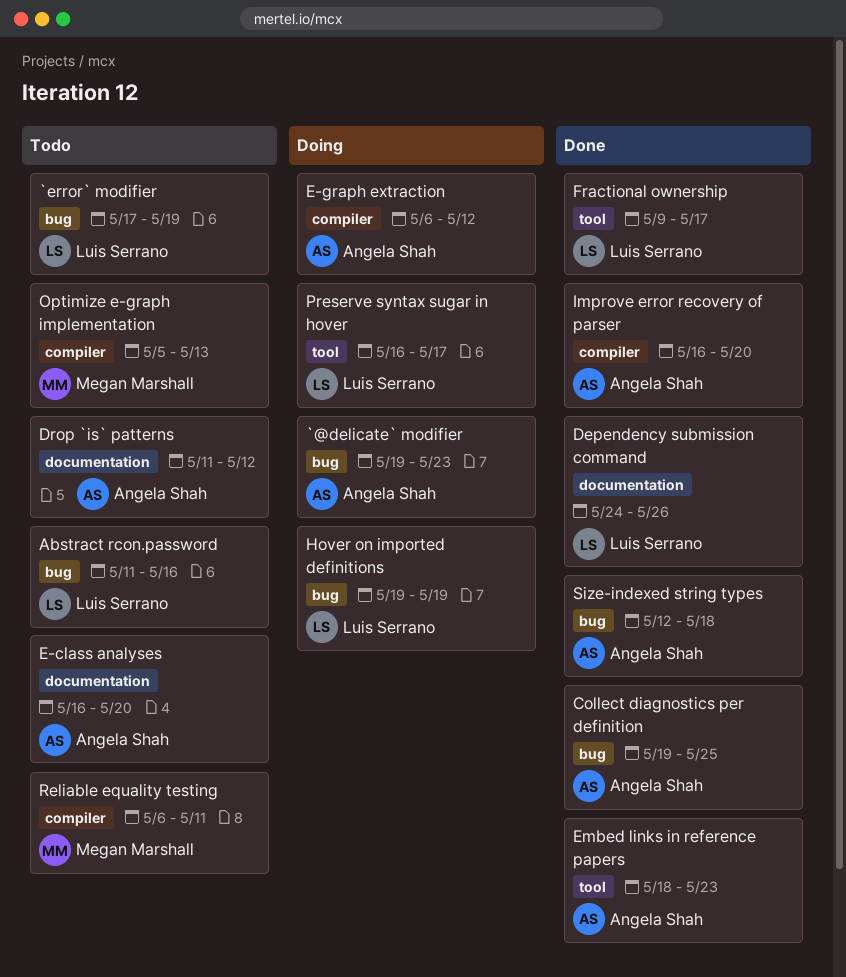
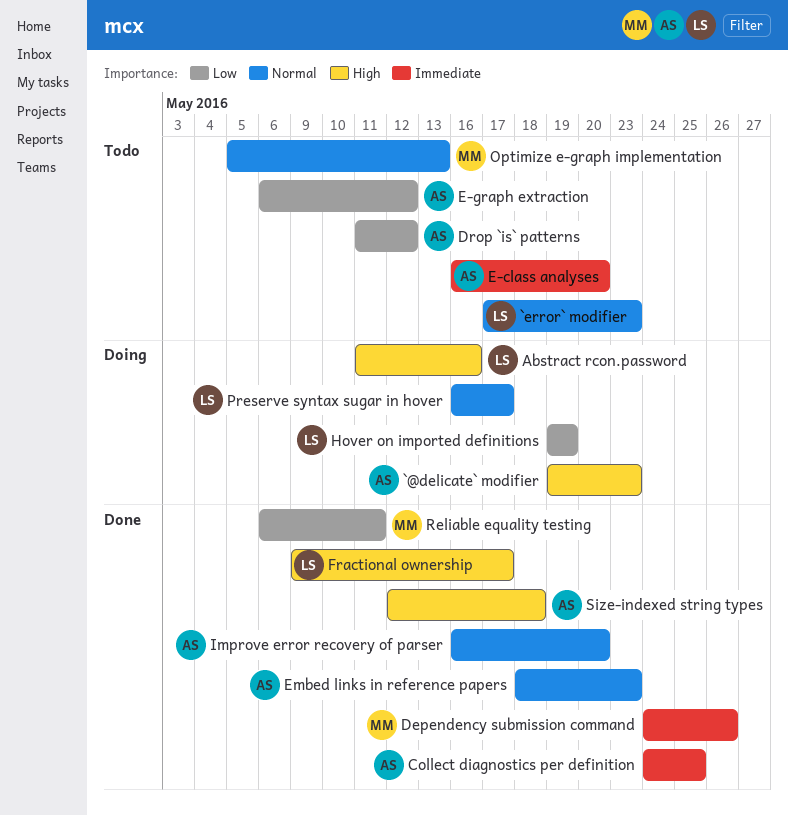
`error` modifier, due: May 19 -> May 23
Abstract rcon.password, status: Todo -> Doing
Collect diagnostics per definition, start: May 19 -> May 24
Dependency submission command, owner: Luis Serrano -> Megan Marshall
E-graph extraction, status: Doing -> Todo
Reliable equality testing, status: Todo -> Done

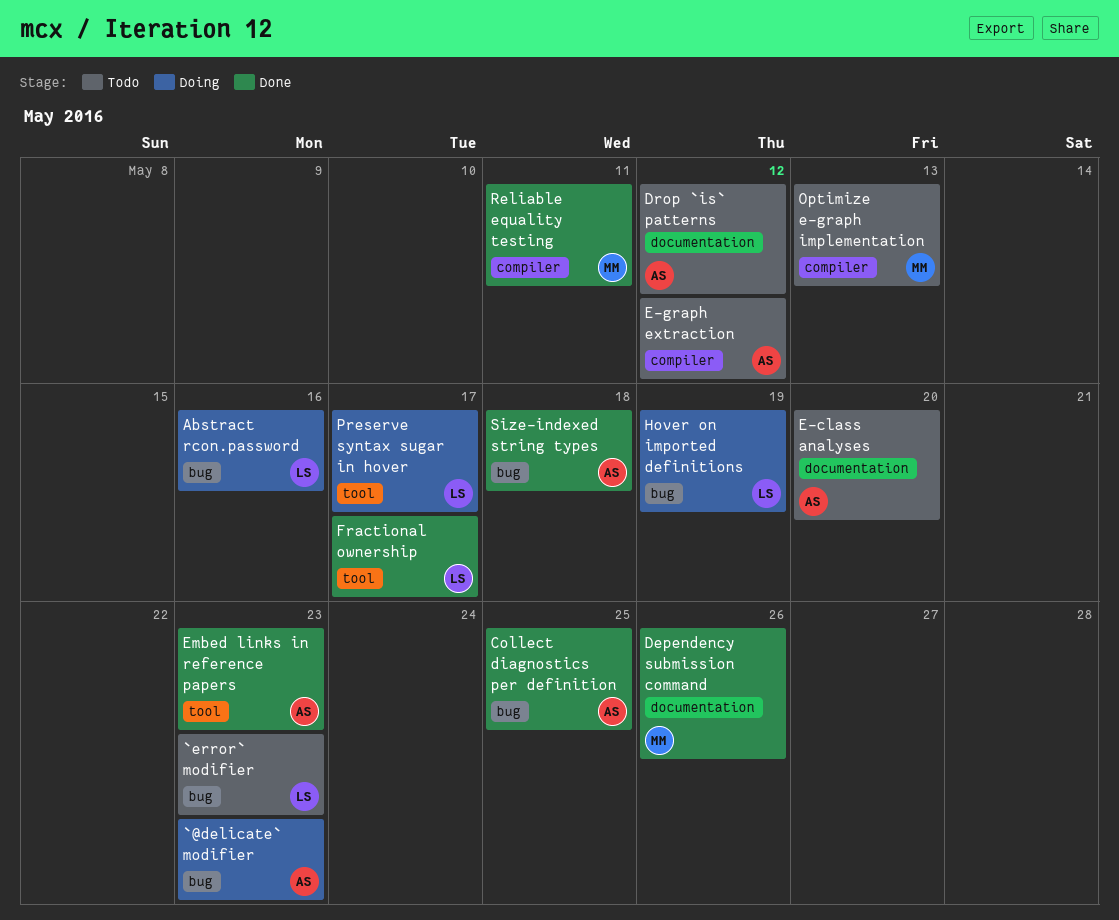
Improve error recovery of parser: present -> none

